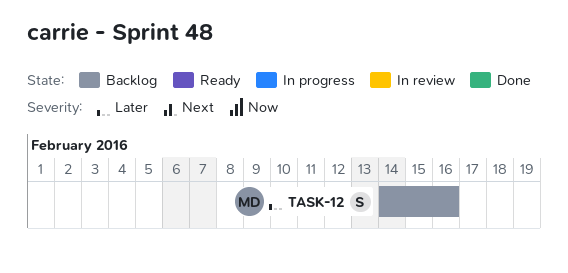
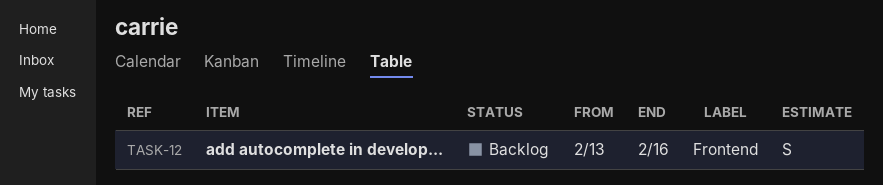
TASK-12, start: Feb 14 -> Feb 13

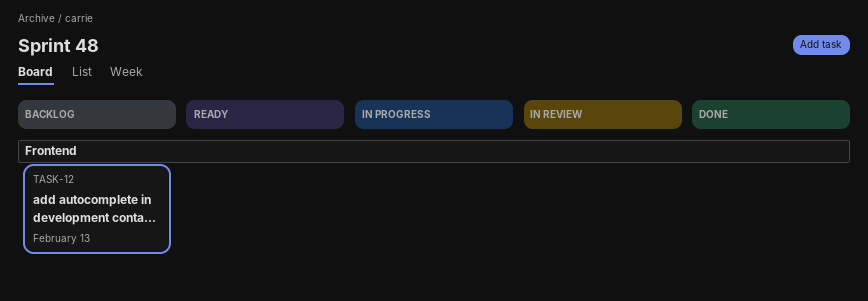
TASK-12, due: Feb 16 -> Feb 13

